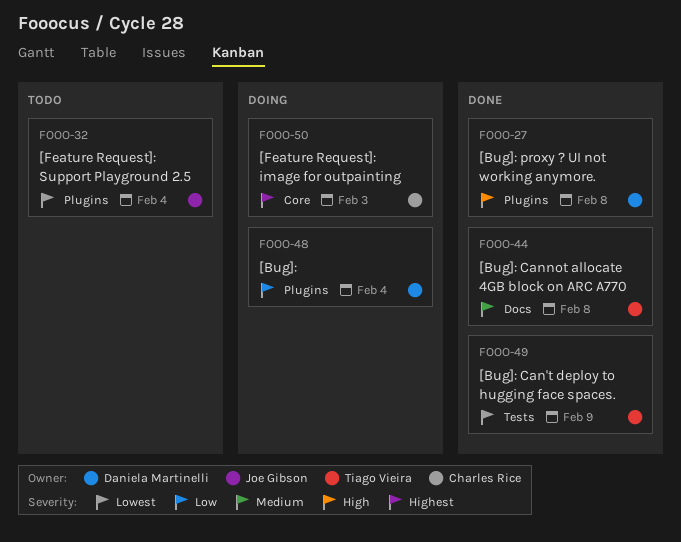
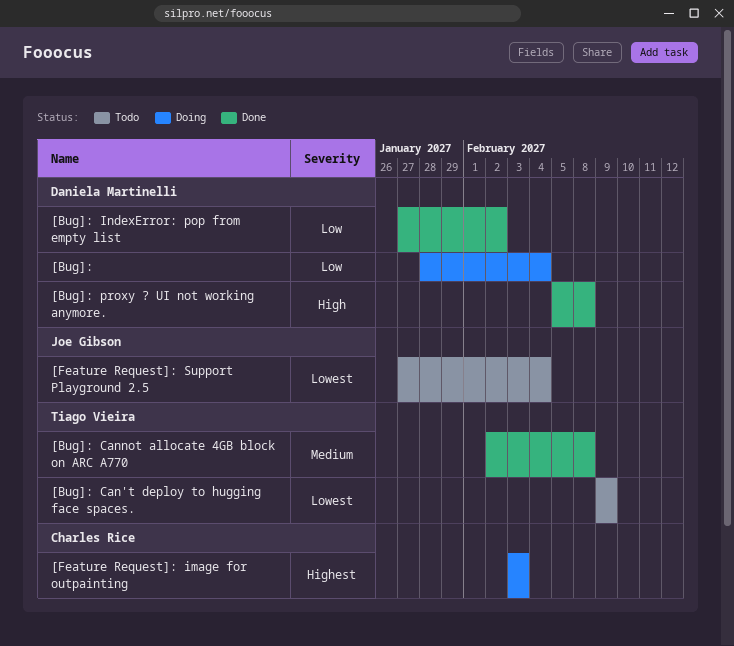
[Bug]: Can't deploy to hugging face spaces., status: Done -> Todo
[Bug]: IndexError: pop from empty list: none -> present

